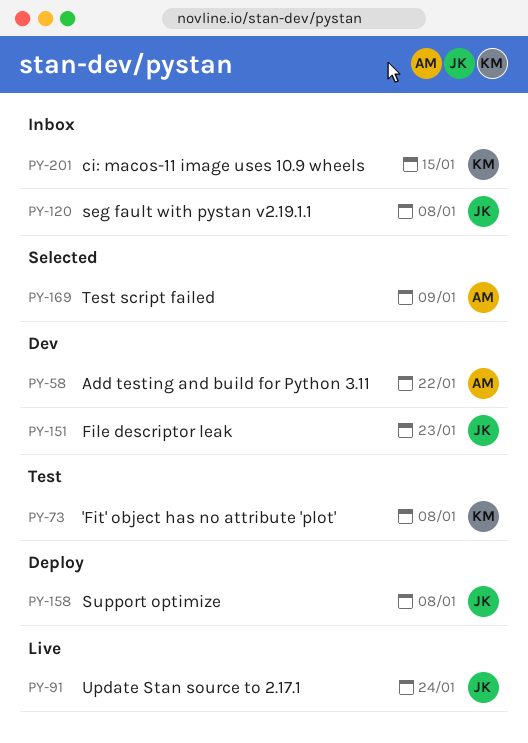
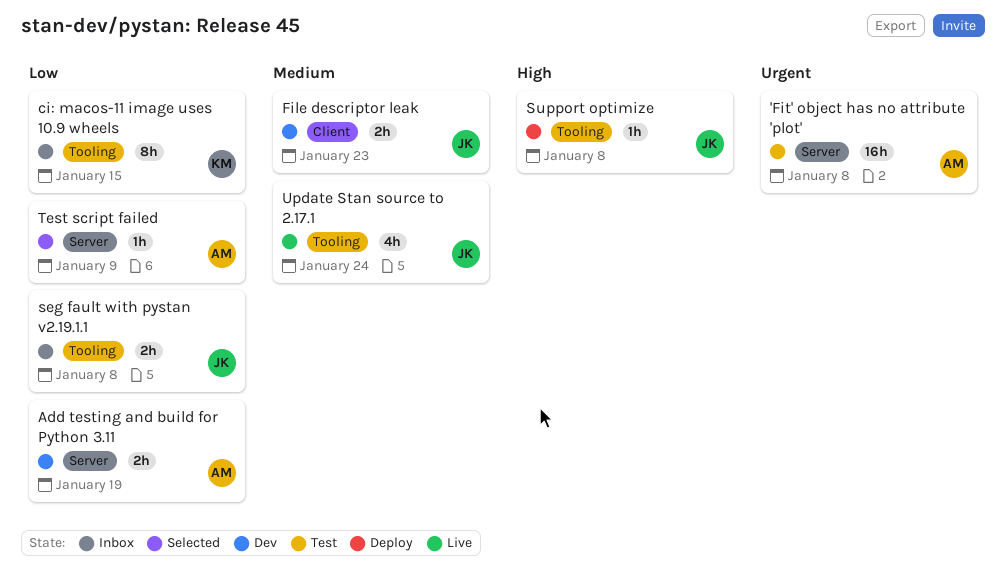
'Fit' object has no attribute 'plot', owner: KM -> AM
Add testing and build for Python 3.11, due: Jan 22 -> Jan 19

